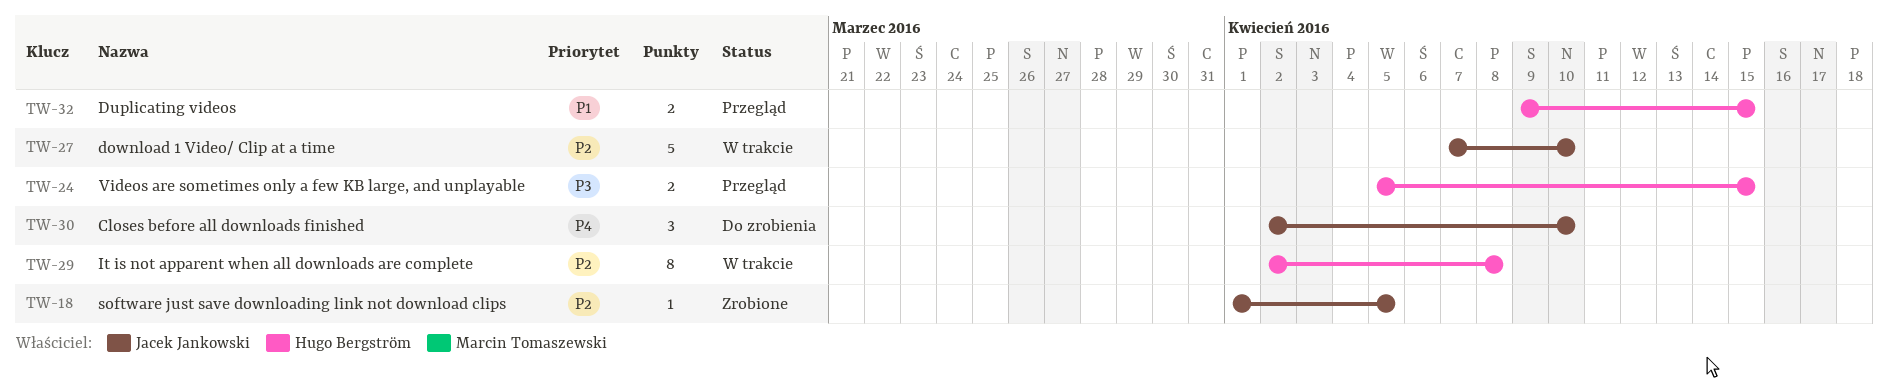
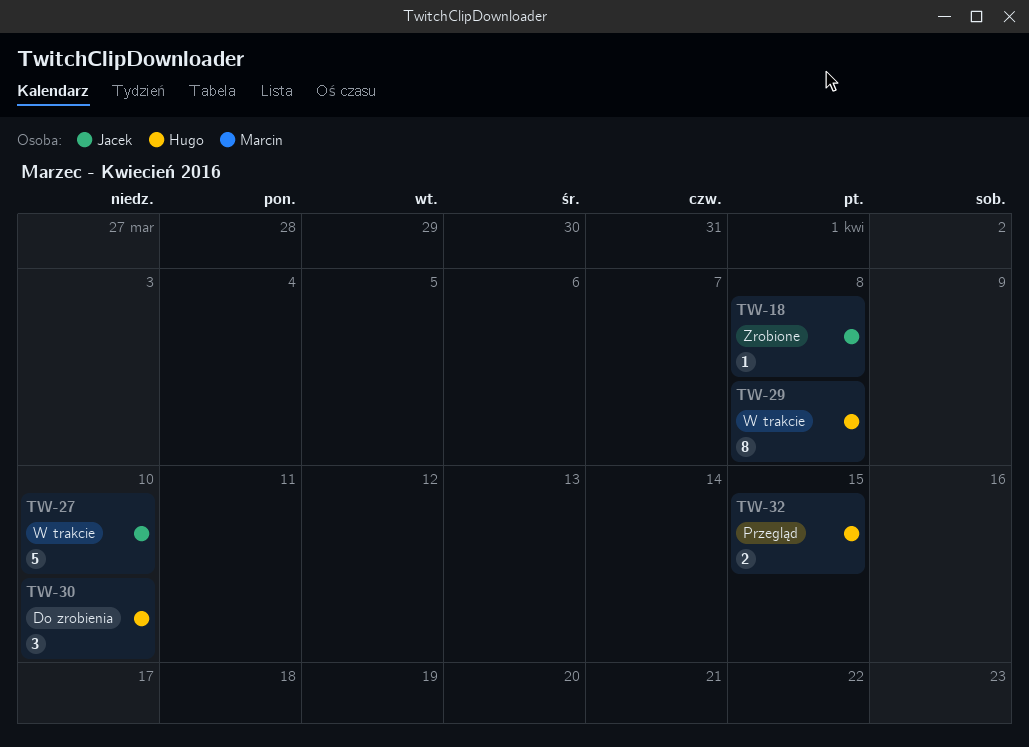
TW-18, due: Apr 5 -> Apr 8
TW-24: present -> none
TW-30, owner: Jacek Jankowski -> Hugo Bergström

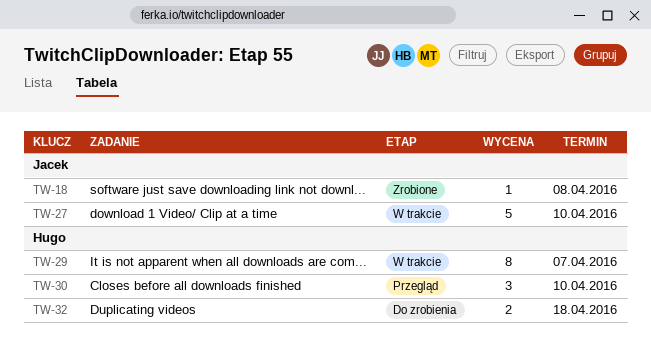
TW-29, due: Apr 8 -> Apr 7
TW-30, status: Do zrobienia -> Przegląd
TW-32, status: Przegląd -> Do zrobienia
TW-32, due: Apr 15 -> Apr 18

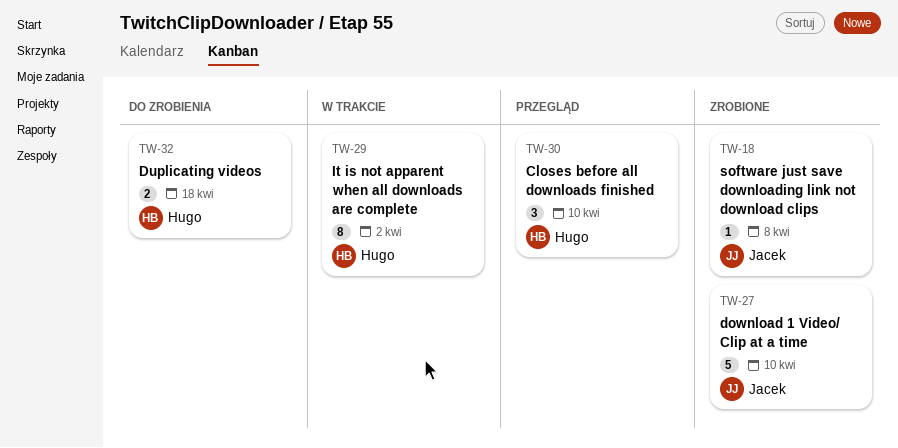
TW-27, status: W trakcie -> Zrobione
TW-29, due: Apr 7 -> Apr 2

